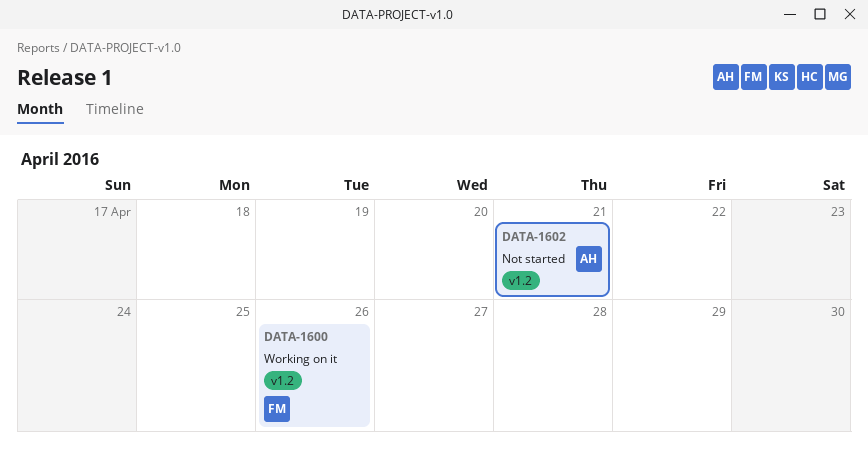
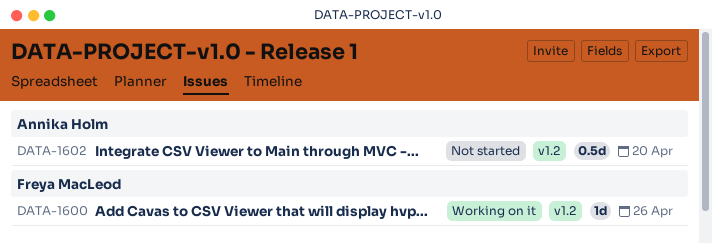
DATA-1602, due: Apr 21 -> Apr 20

